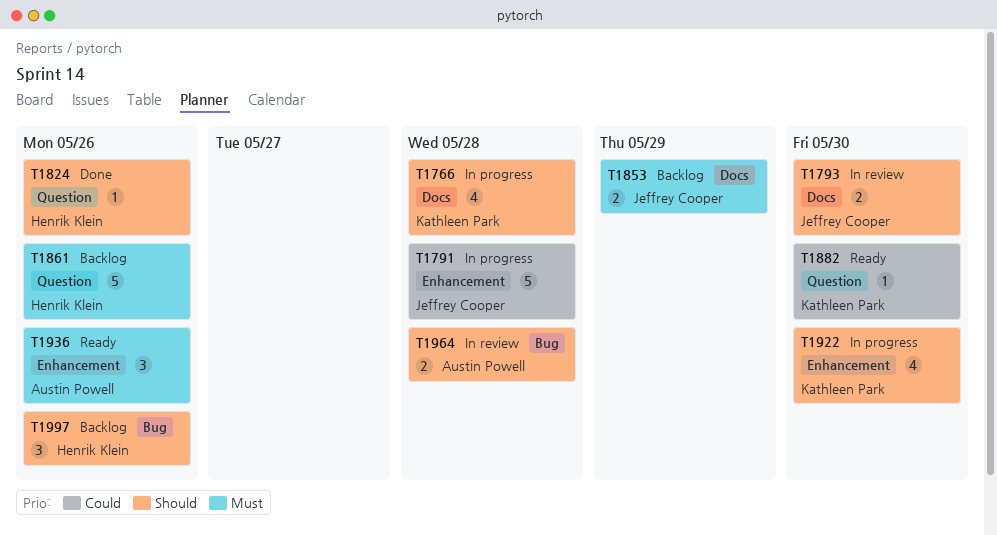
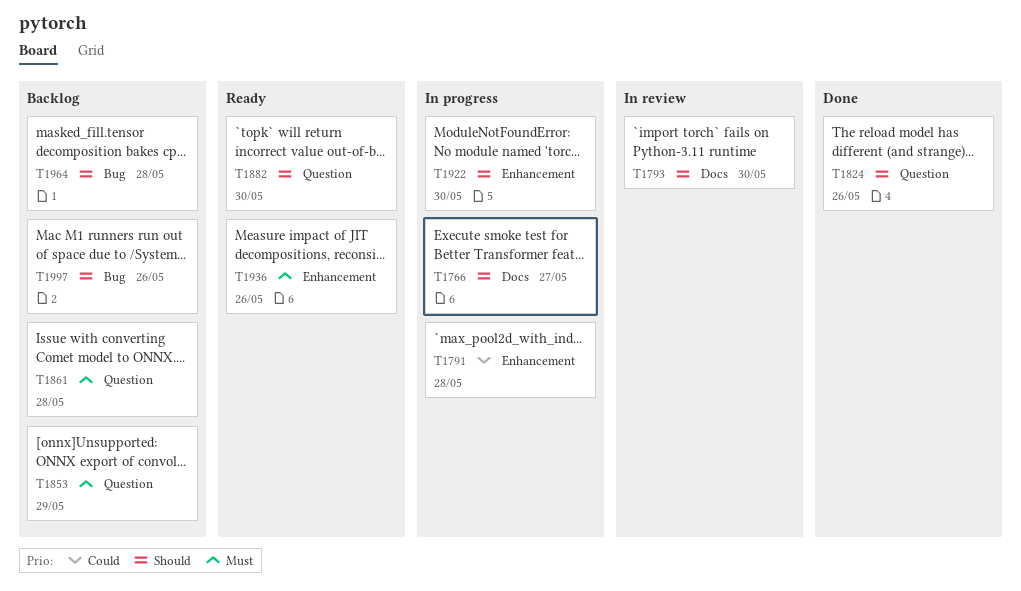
T1766, due: May 28 -> May 27
T1853, label: Docs -> Question
T1861, due: May 26 -> May 28
T1882, priority: Could -> Should
T1964, status: In review -> Backlog

